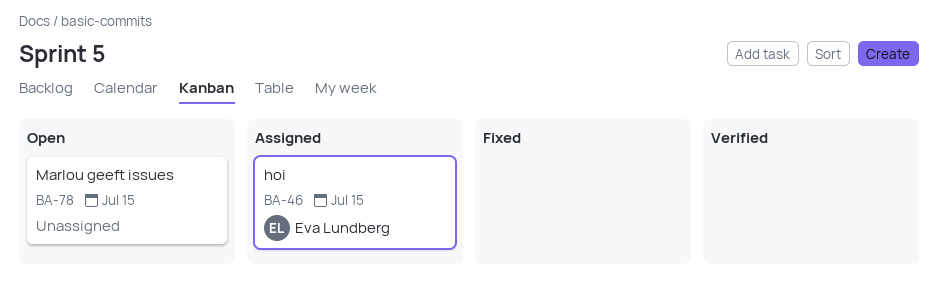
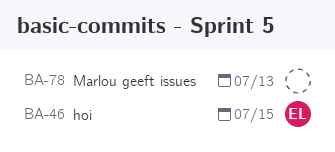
BA-78, due: Jul 15 -> Jul 13

